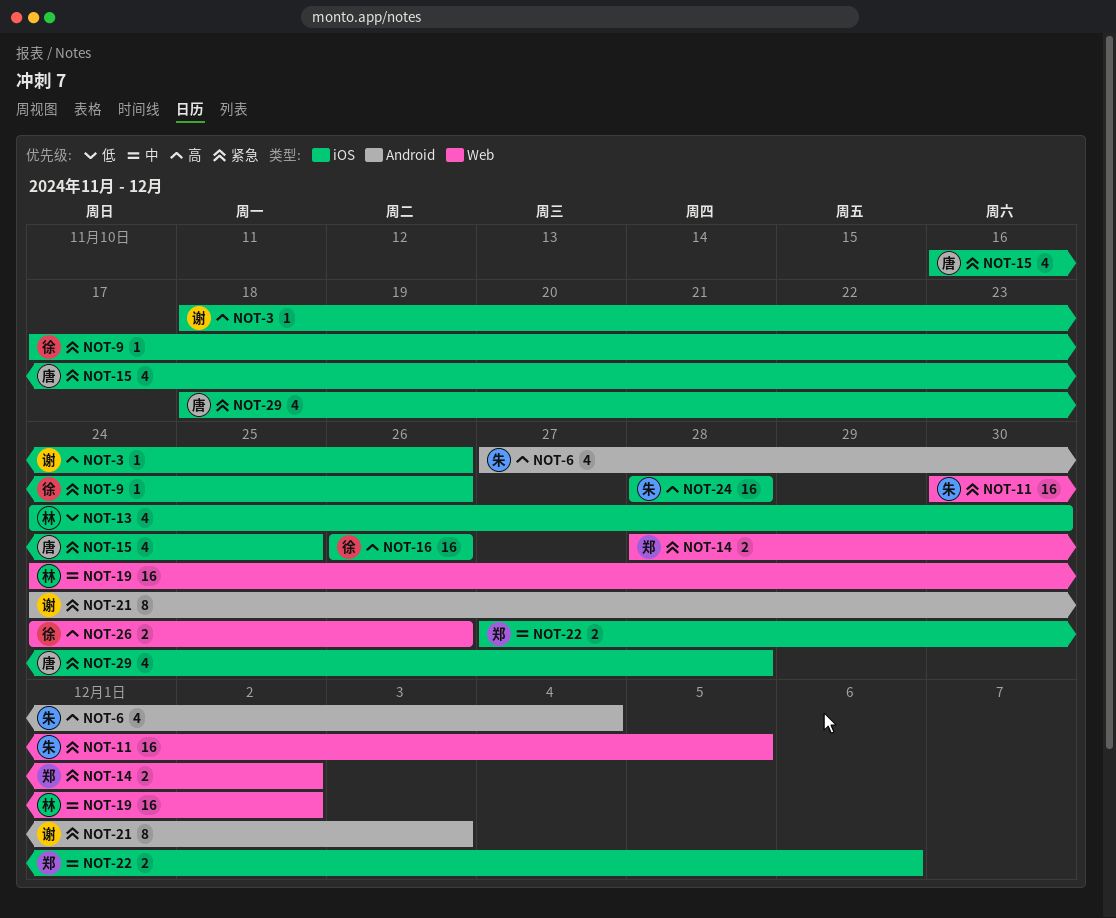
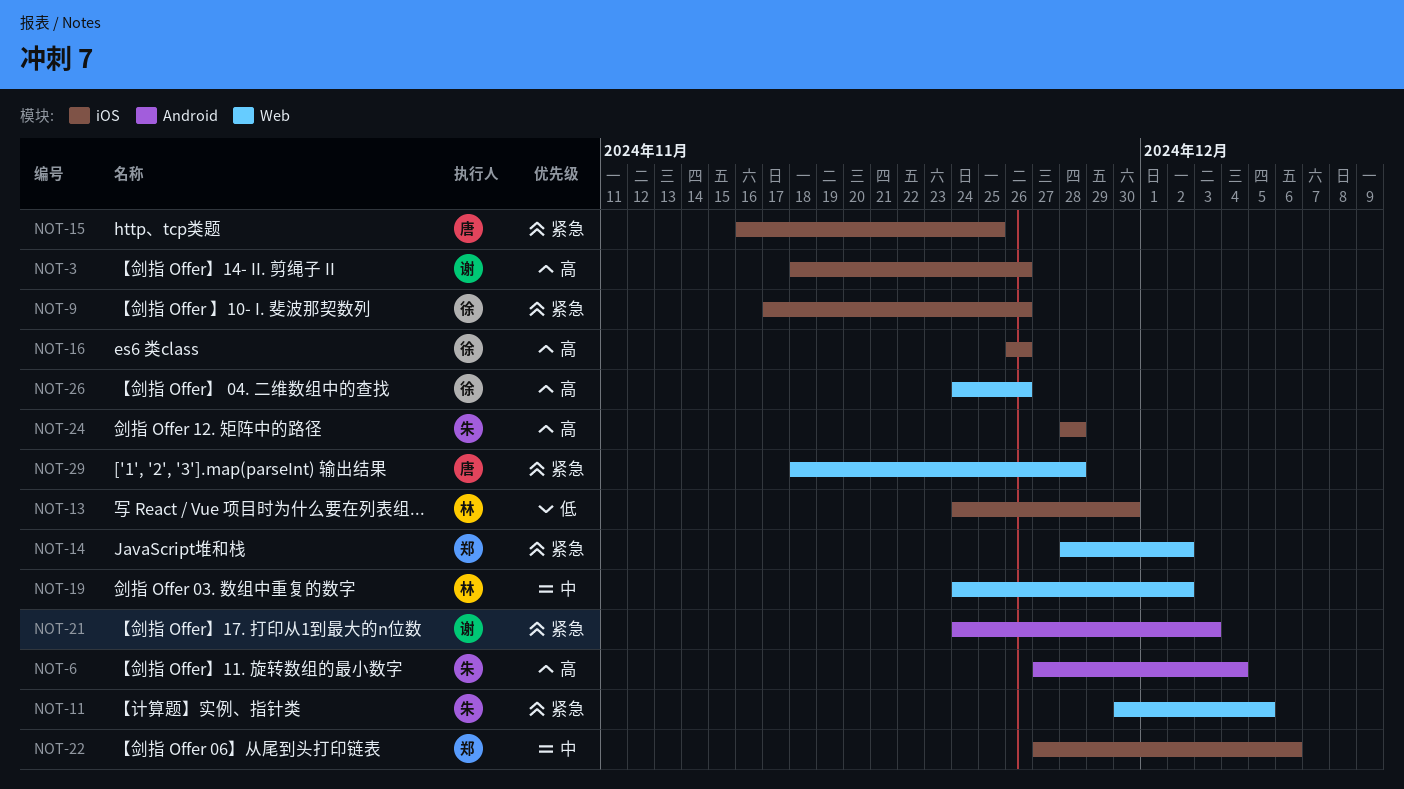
NOT-29, label: iOS -> Web

